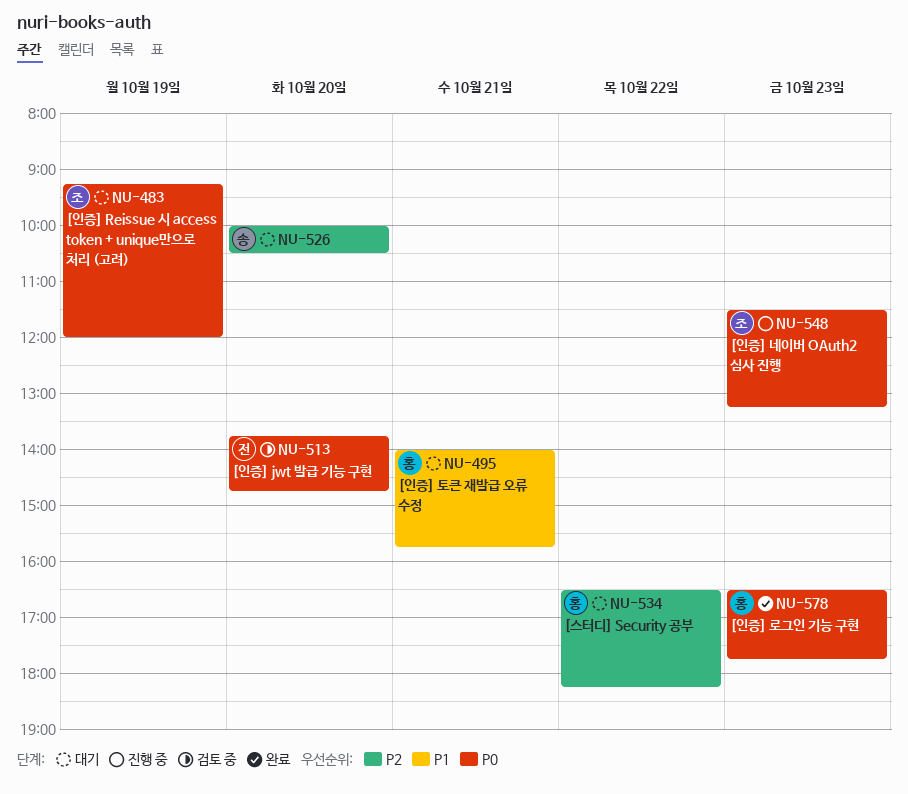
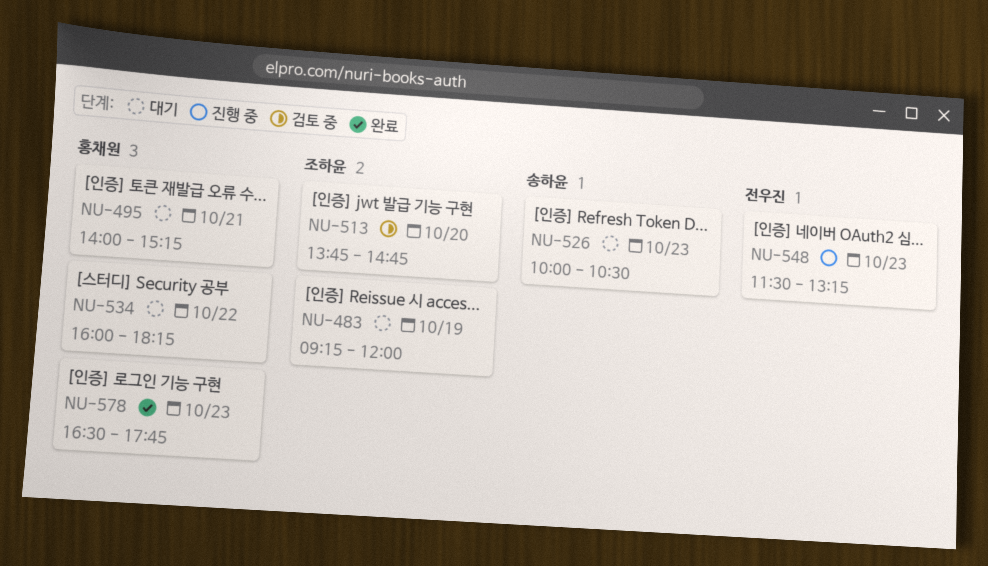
NU-495, ends: 15:45 -> 15:15
NU-513, owner: 전우진 -> 조하윤
NU-526, day: Oct 20 -> Oct 23
NU-534, begins: 16:30 -> 16:00
NU-548, owner: 조하윤 -> 전우진

